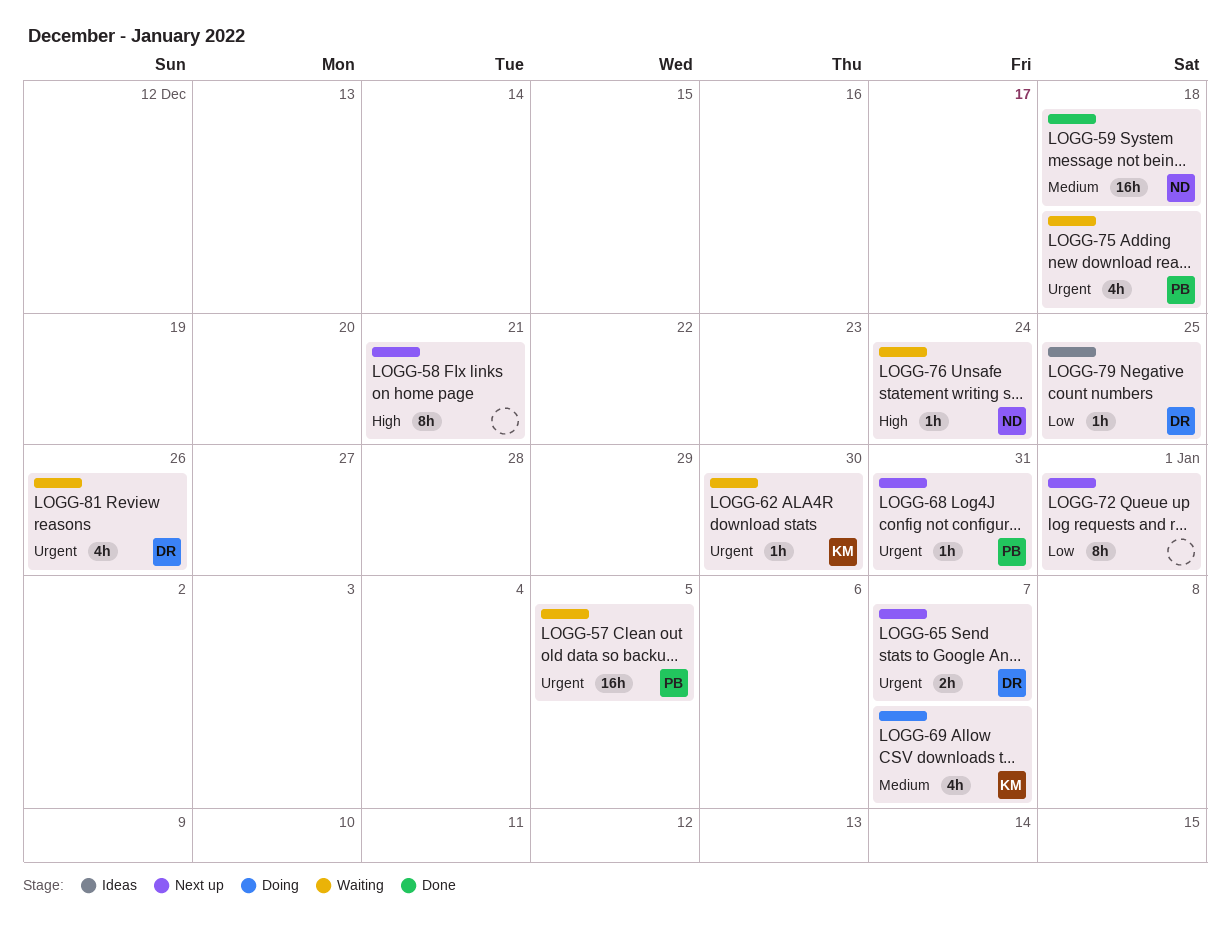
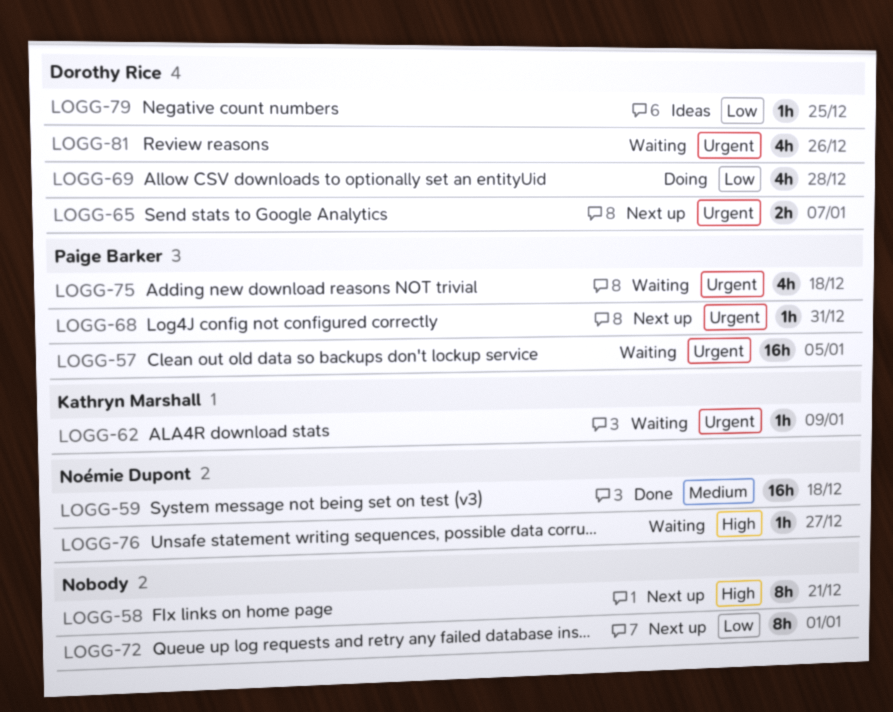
LOGG-62, due: Dec 30 -> Jan 9
LOGG-69, owner: Kathryn Marshall -> Dorothy Rice
LOGG-69, priority: Medium -> Low
LOGG-69, due: Jan 7 -> Dec 28
LOGG-76, due: Dec 24 -> Dec 27

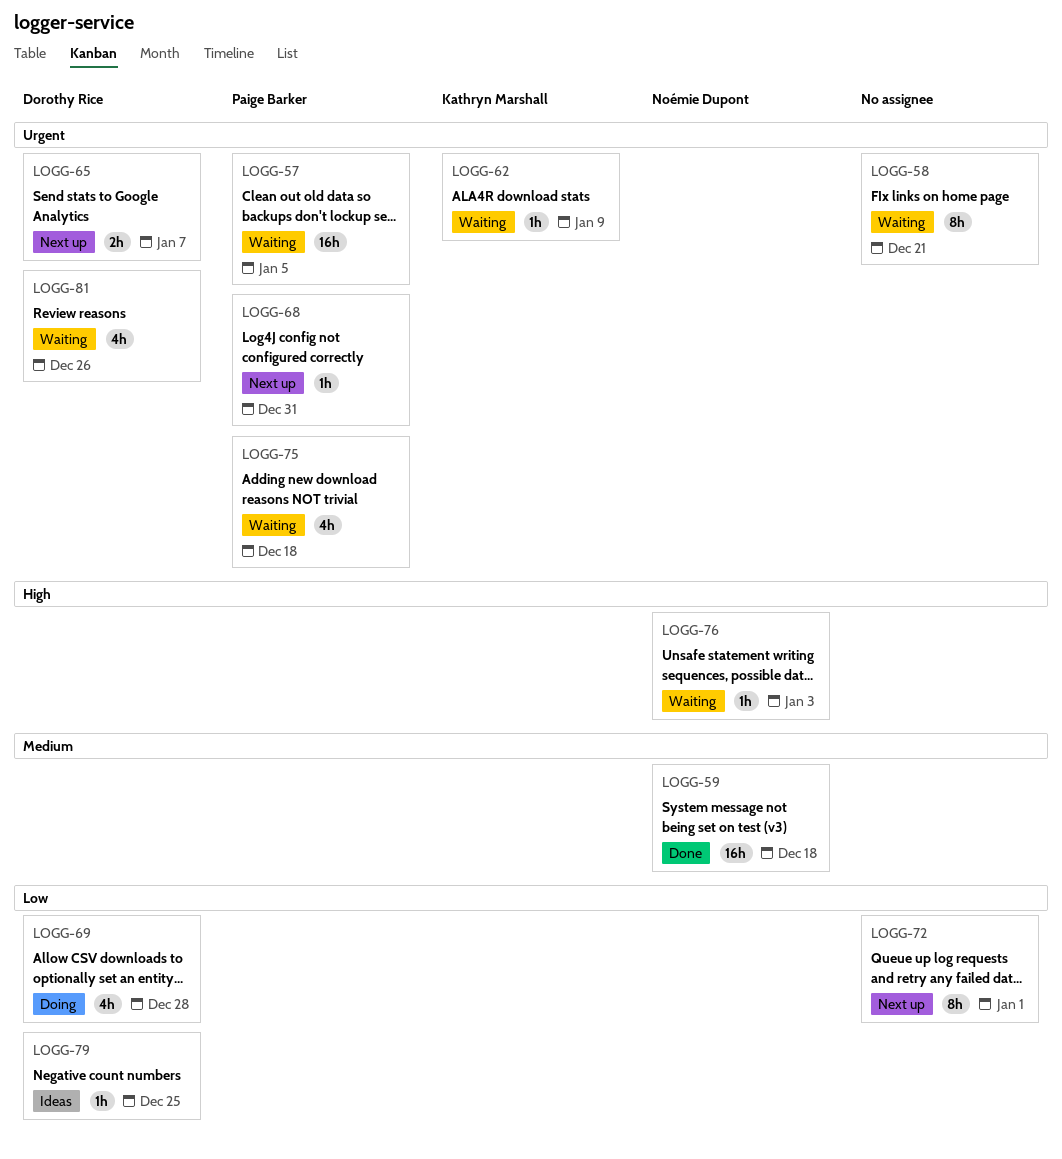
LOGG-58, status: Next up -> Waiting
LOGG-58, priority: High -> Urgent
LOGG-76, due: Dec 27 -> Jan 3

